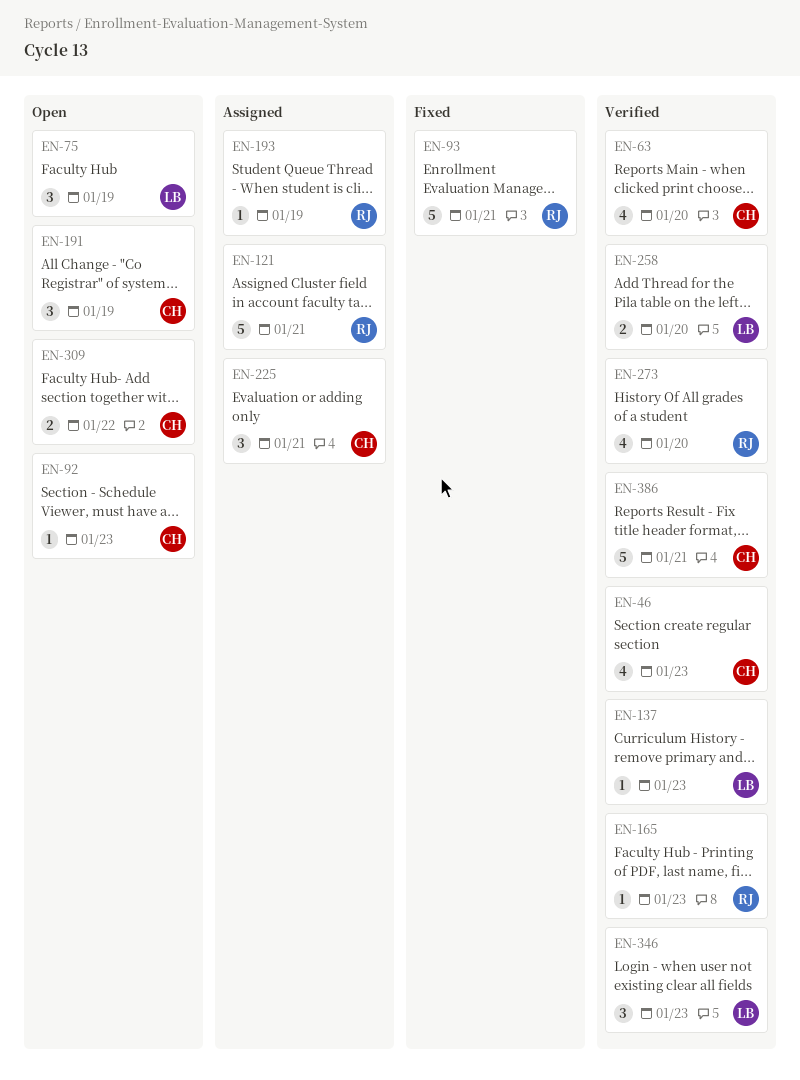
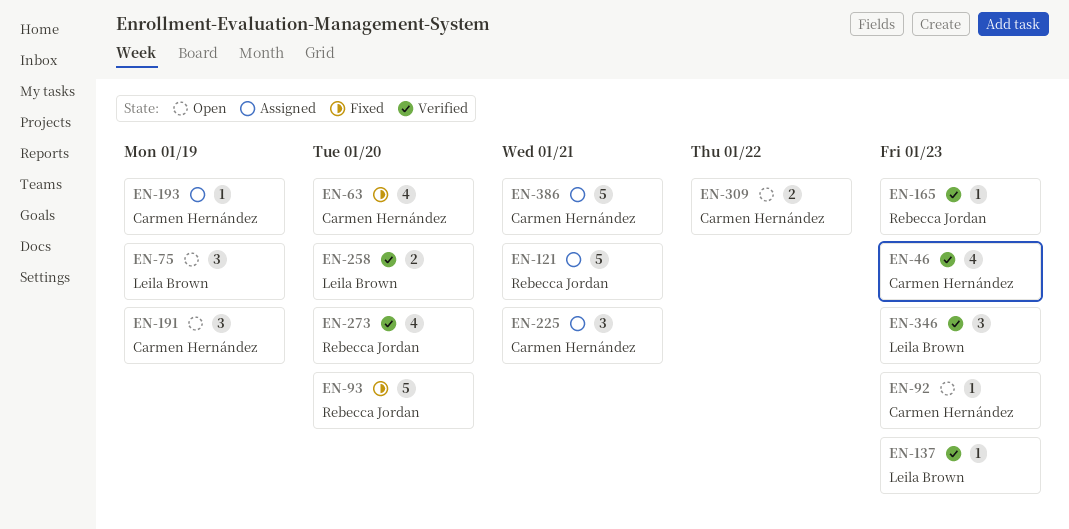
EN-63, status: Verified -> Fixed
EN-93, due: Jan 21 -> Jan 20
EN-193, owner: Rebecca Jordan -> Carmen Hernández
EN-386, status: Verified -> Assigned

